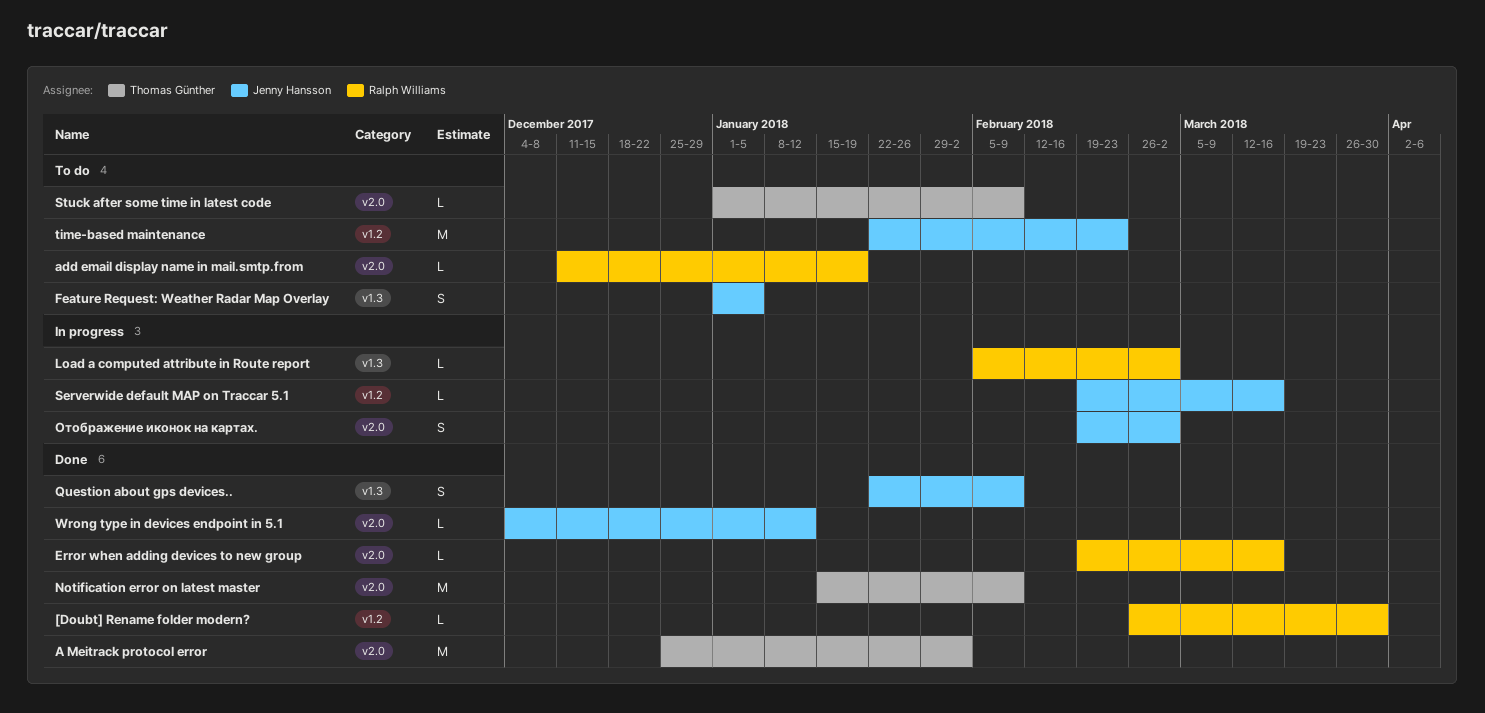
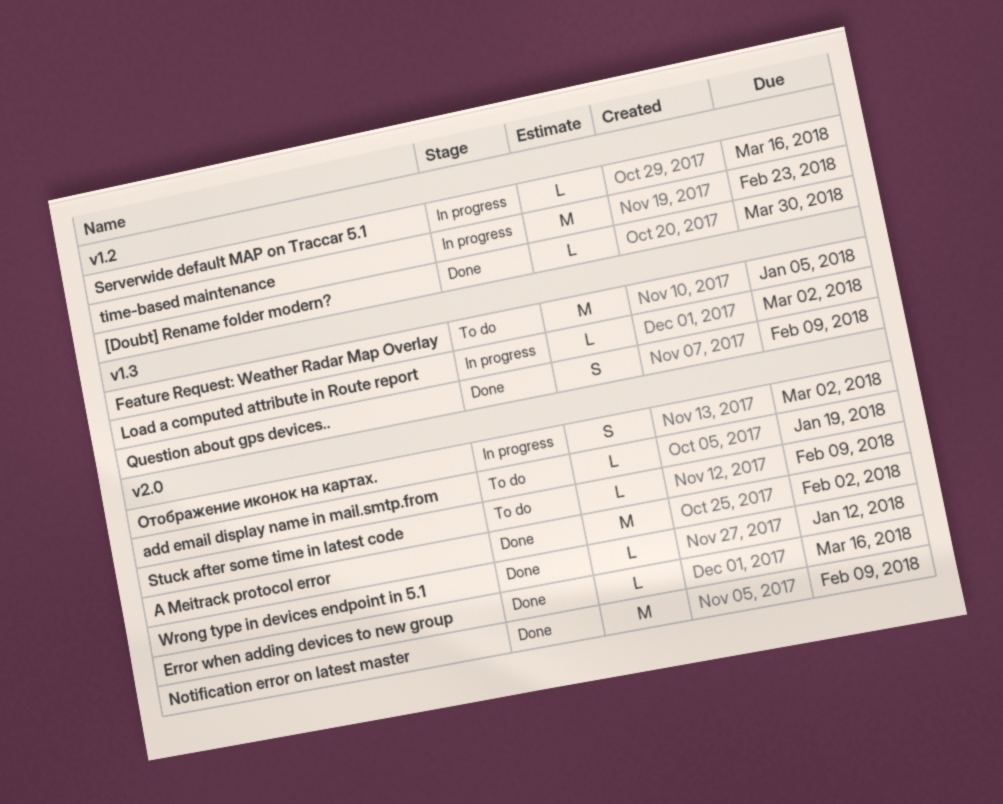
Feature Request: Weather Radar Map Overlay, estimate: S -> M
time-based maintenance, status: To do -> In progress

